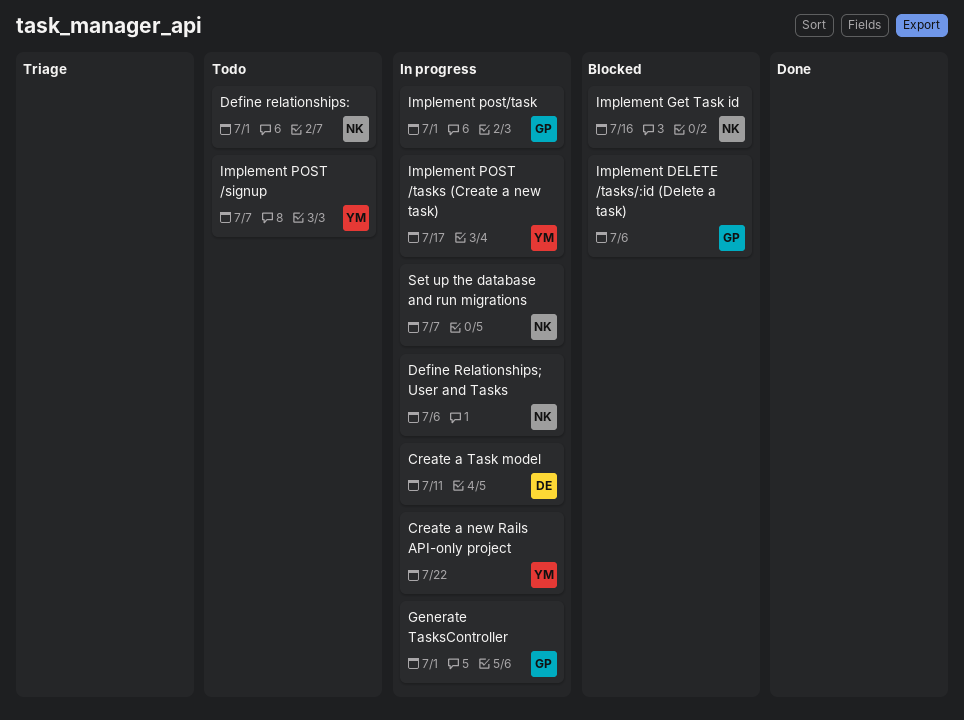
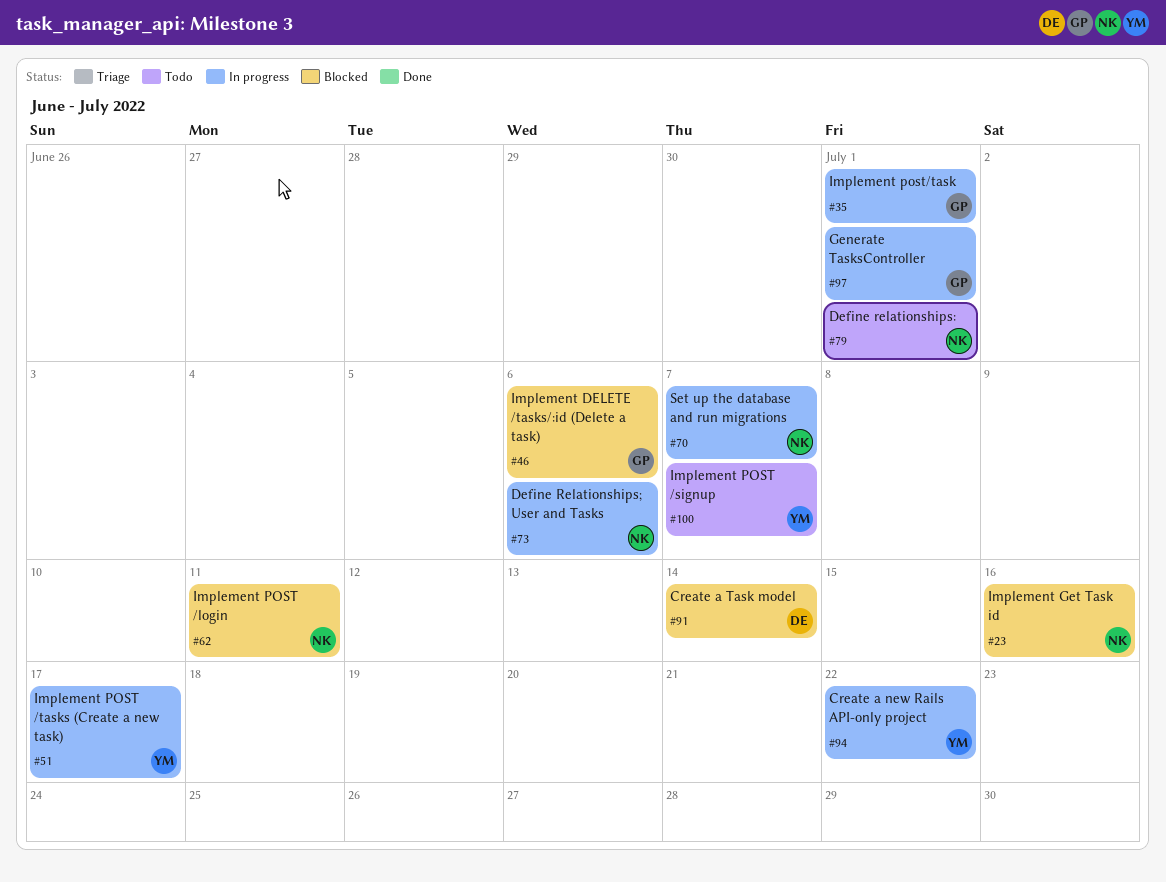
Create a Task model, status: In progress -> Blocked
Create a Task model, due: Jul 11 -> Jul 14
Implement POST /login: none -> present

